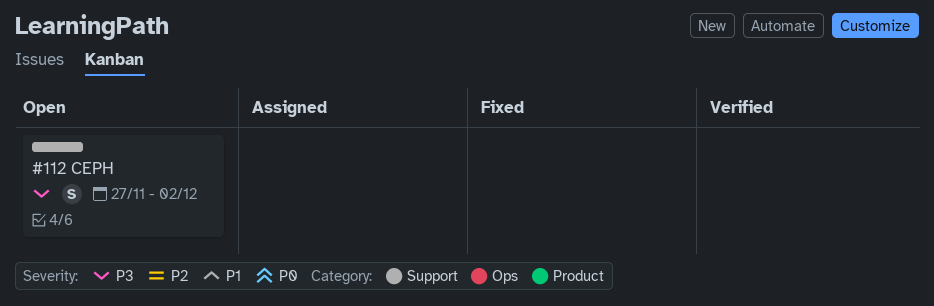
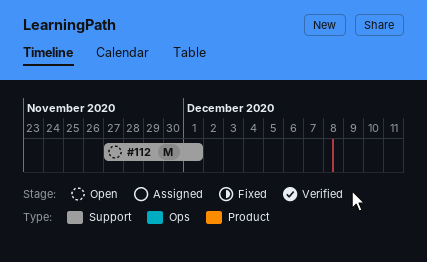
#112, estimate: S -> M
#112, due: Dec 2 -> Dec 1

